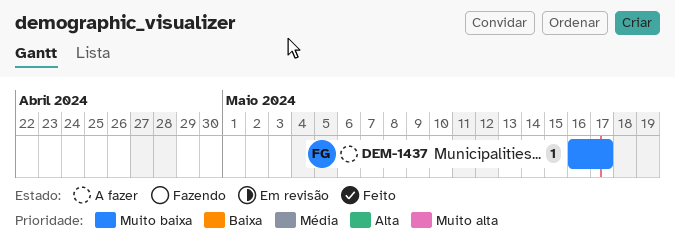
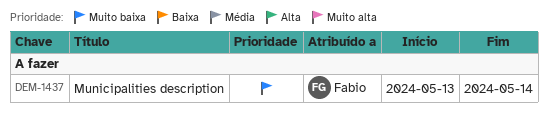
DEM-1437, start: May 16 -> May 13
DEM-1437, due: May 17 -> May 14

